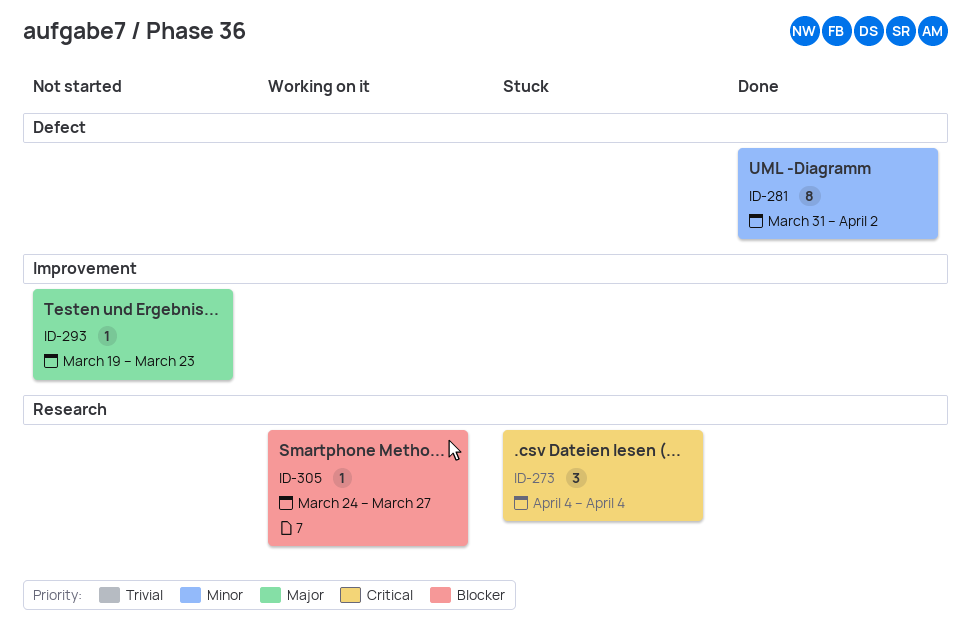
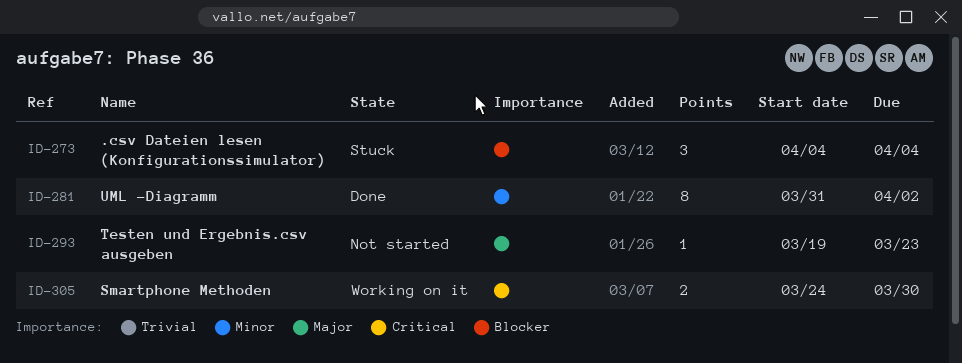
ID-273, priority: Critical -> Blocker
ID-305, priority: Blocker -> Critical
ID-305, estimate: 1 -> 2
ID-305, due: Mar 27 -> Mar 30

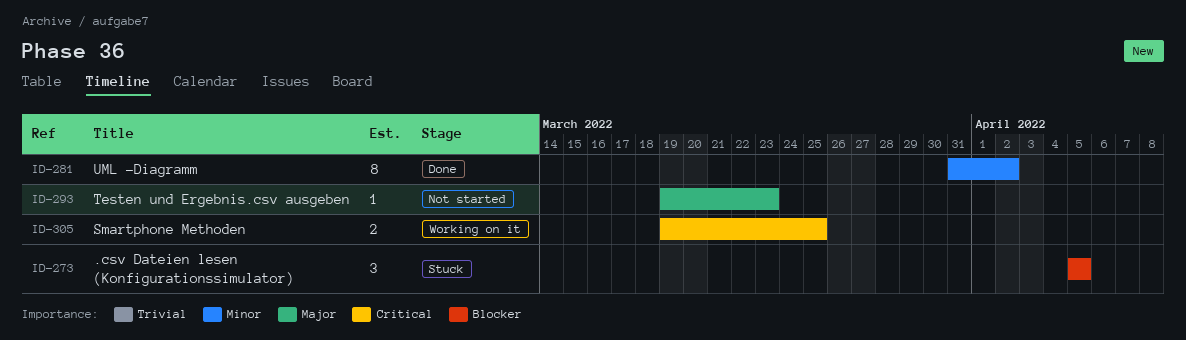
ID-273, start: Apr 4 -> Apr 5
ID-273, due: Apr 4 -> Apr 5
ID-305, start: Mar 24 -> Mar 19
ID-305, due: Mar 30 -> Mar 25

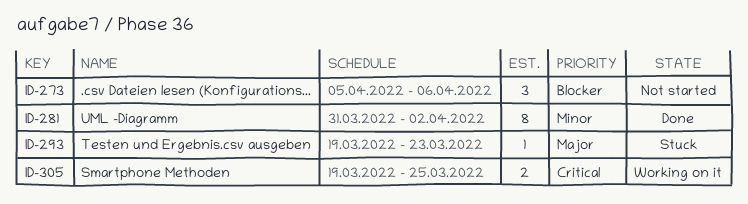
ID-273, status: Stuck -> Not started
ID-273, due: Apr 5 -> Apr 6
ID-293, status: Not started -> Stuck

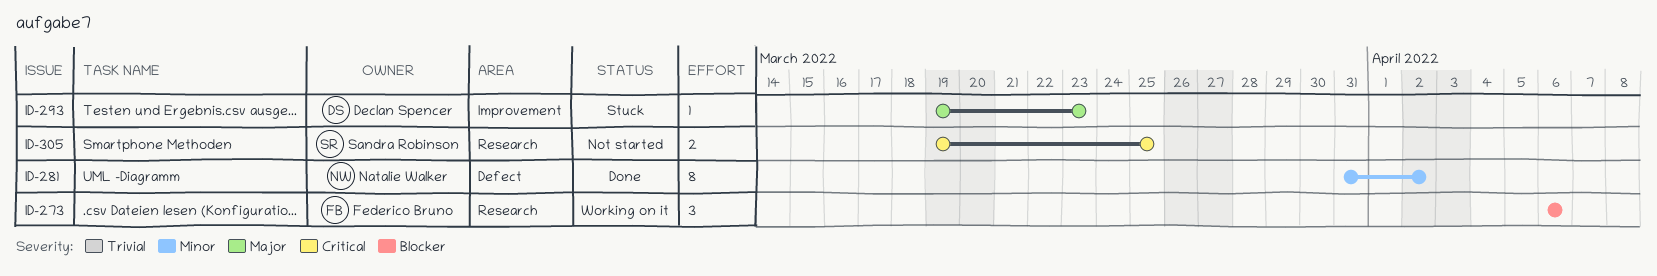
ID-273, status: Not started -> Working on it
ID-273, start: Apr 5 -> Apr 6
ID-305, status: Working on it -> Not started

